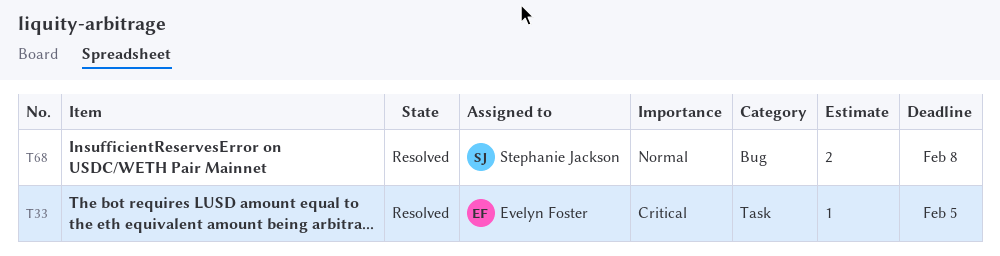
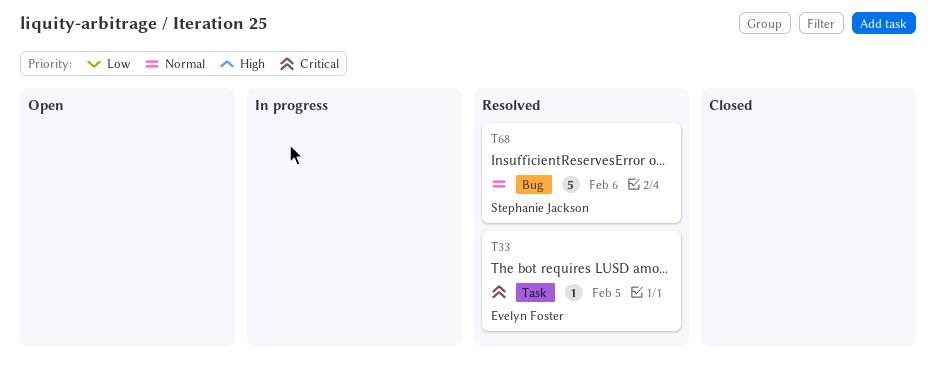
T68, estimate: 2 -> 5
T68, due: Feb 8 -> Feb 6

